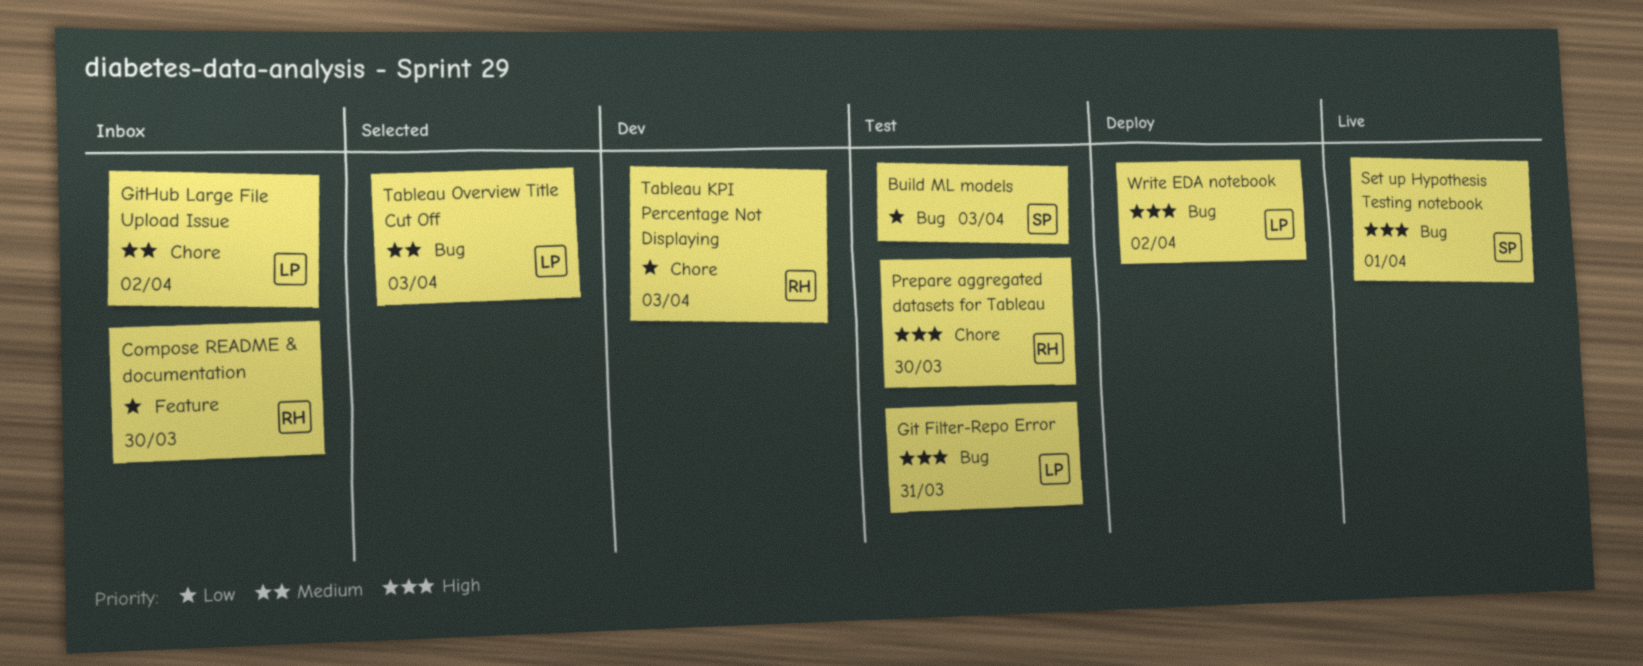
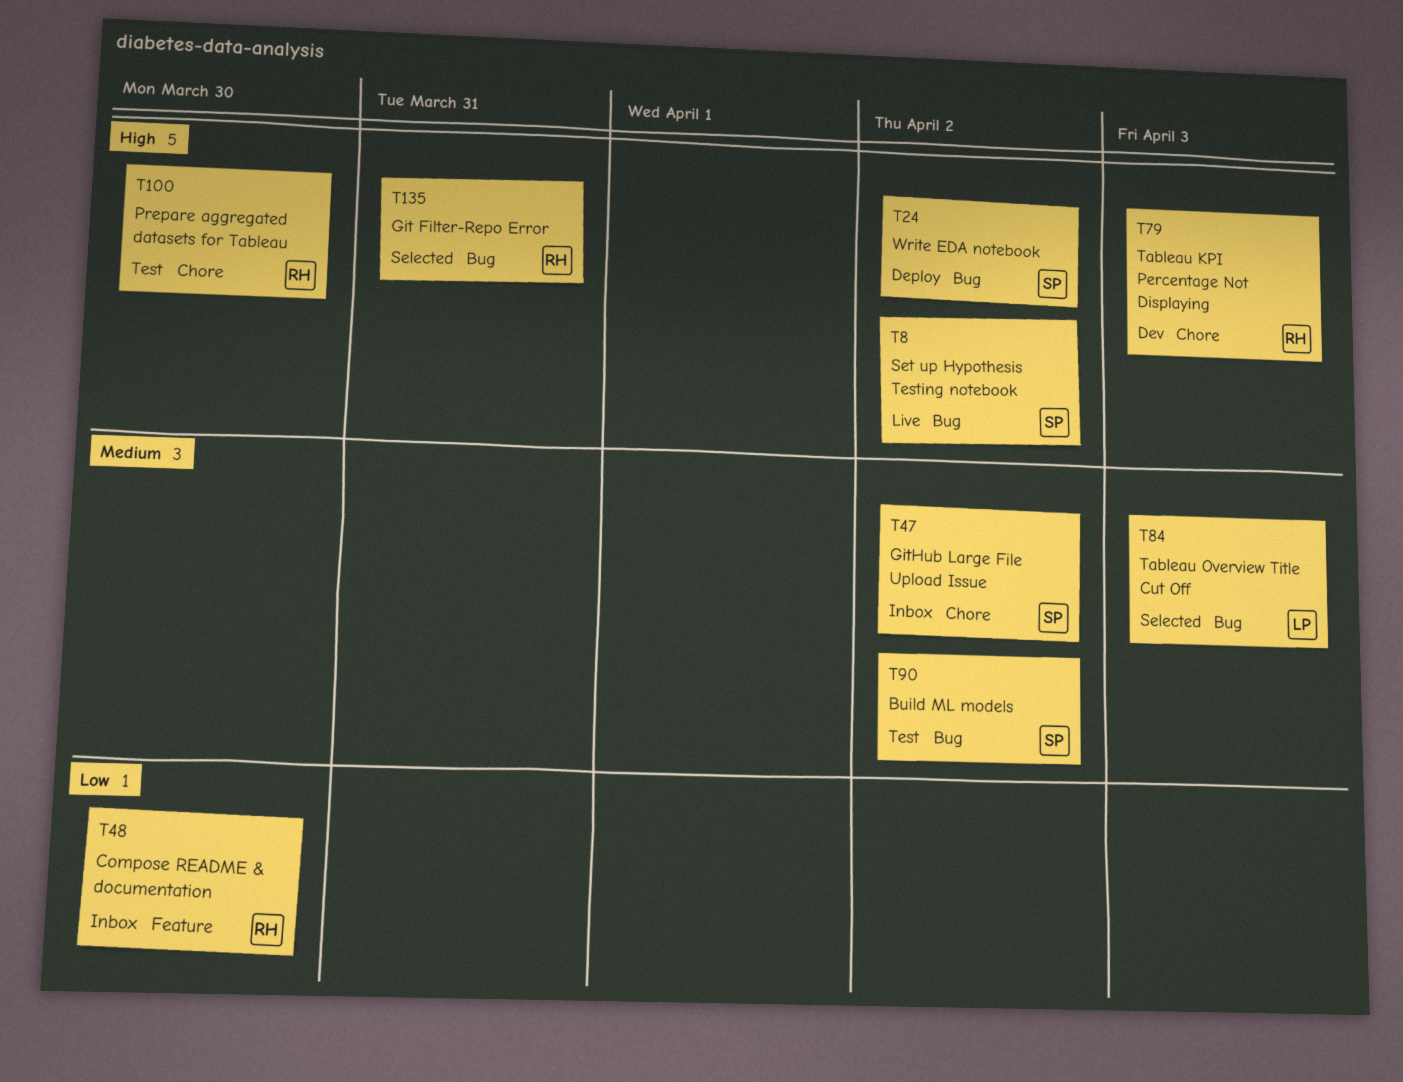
Build ML models, priority: Low -> Medium
Build ML models, due: Apr 3 -> Apr 2
Git Filter-Repo Error, status: Test -> Selected
Git Filter-Repo Error, owner: LP -> RH
GitHub Large File Upload Issue, owner: LP -> SP
Set up Hypothesis Testing notebook, due: Apr 1 -> Apr 2
Tableau KPI Percentage Not Displaying, priority: Low -> High
Write EDA notebook, owner: LP -> SP

